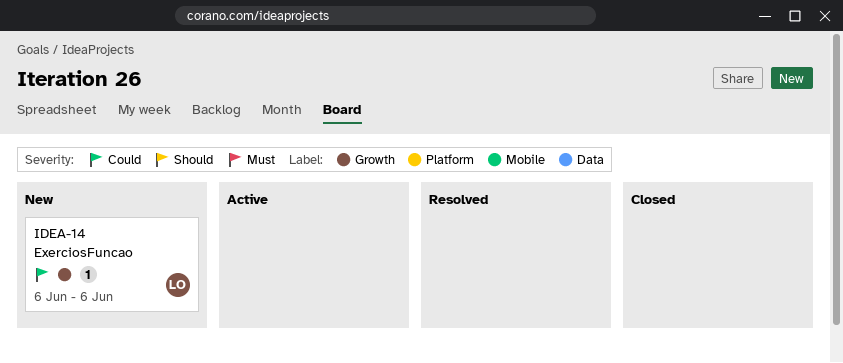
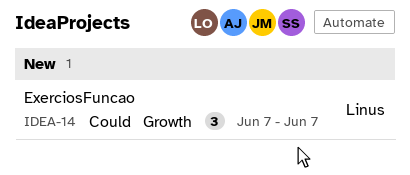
IDEA-14, estimate: 1 -> 3
IDEA-14, start: Jun 6 -> Jun 7
IDEA-14, due: Jun 6 -> Jun 7

